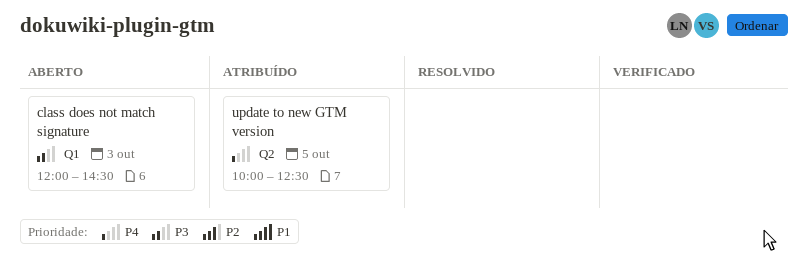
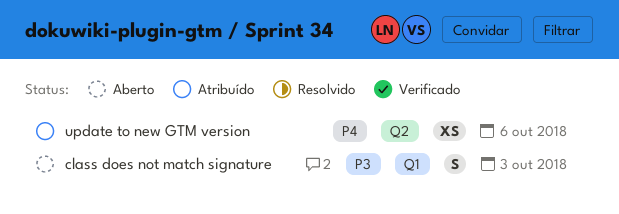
update to new GTM version, day: Oct 5 -> Oct 6

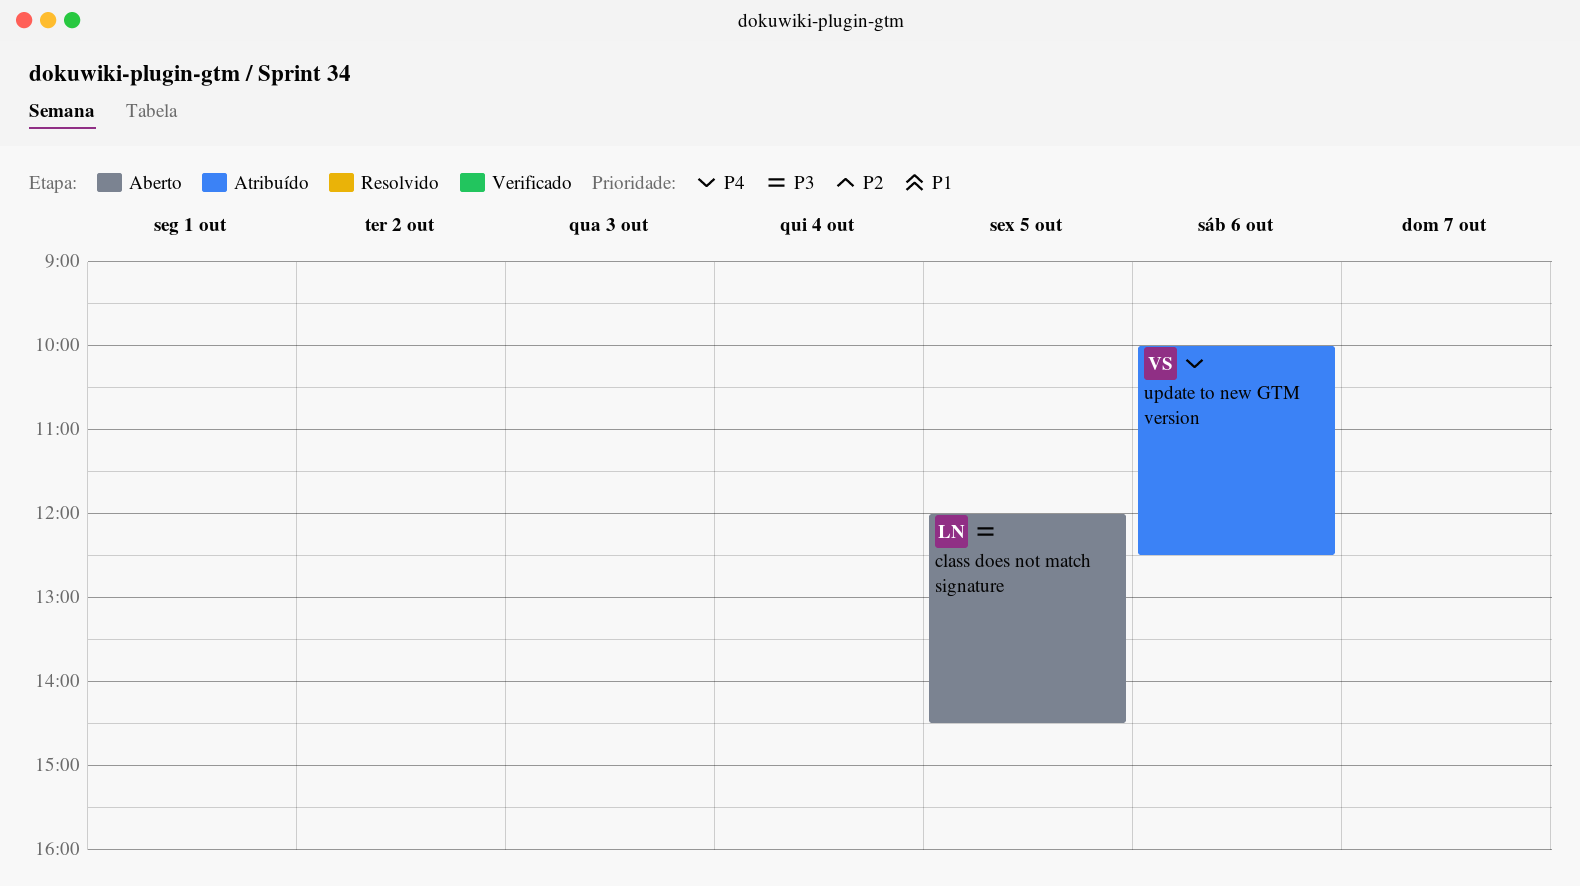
class does not match signature, day: Oct 3 -> Oct 5

